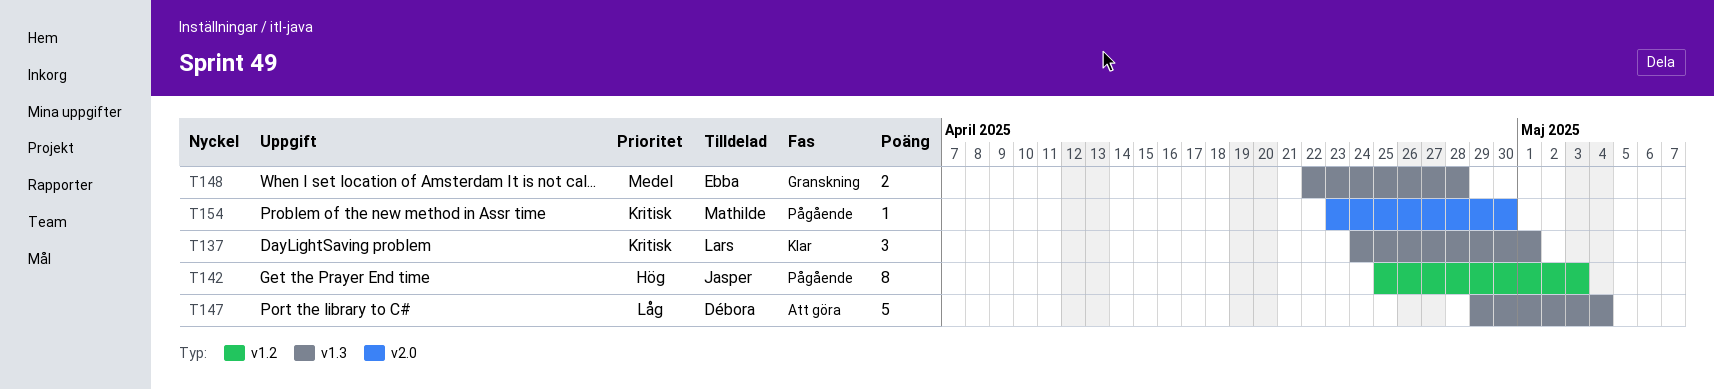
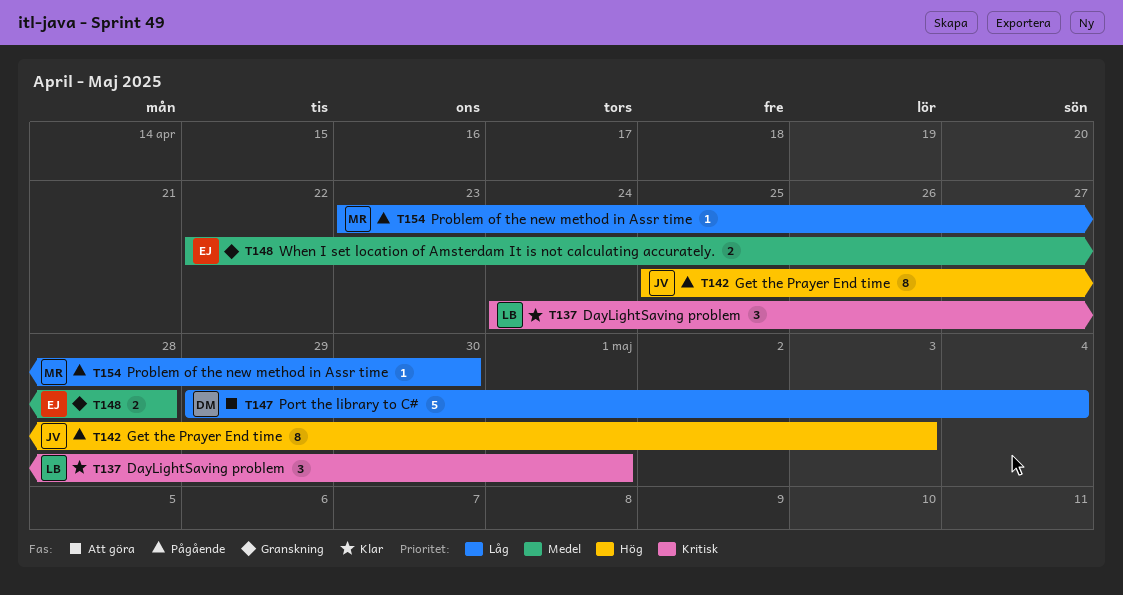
T154, priority: Kritisk -> Låg

